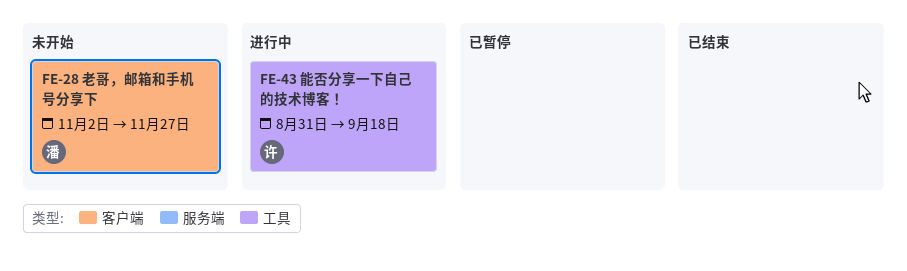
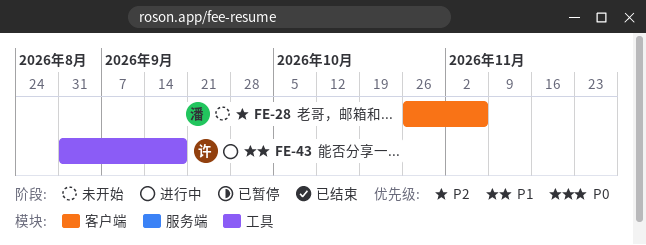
FE-28, start: Nov 2 -> Oct 26
FE-28, due: Nov 27 -> Nov 6

